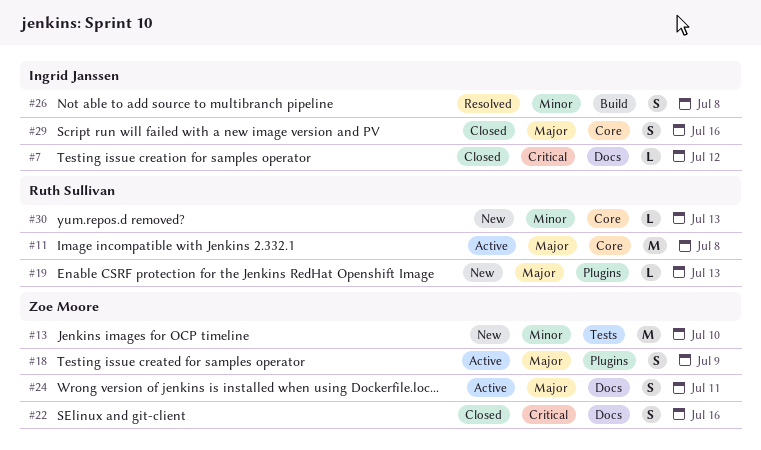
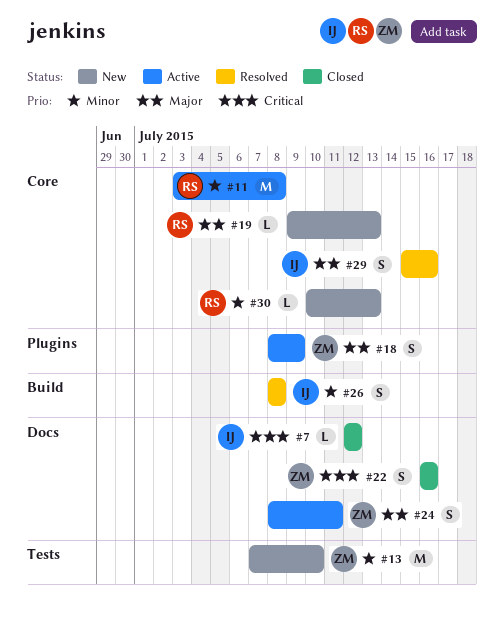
#11, priority: Major -> Minor
#19, label: Plugins -> Core
#29, status: Closed -> Resolved

